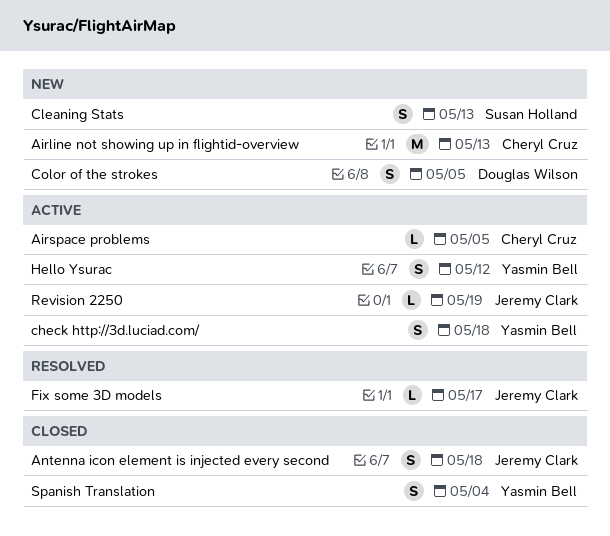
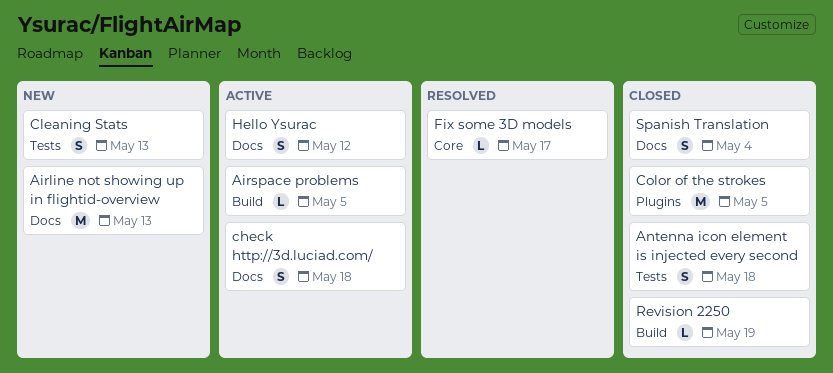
Color of the strokes, status: New -> Closed
Color of the strokes, estimate: S -> M
Revision 2250, status: Active -> Closed

